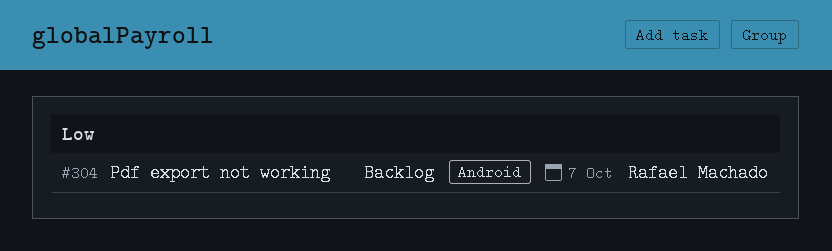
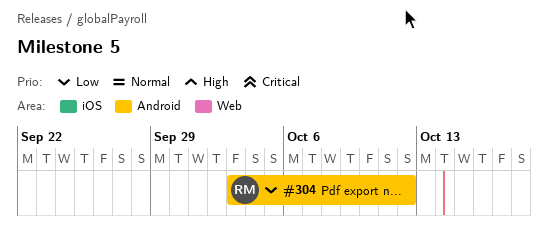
#304, due: Oct 7 -> Oct 12

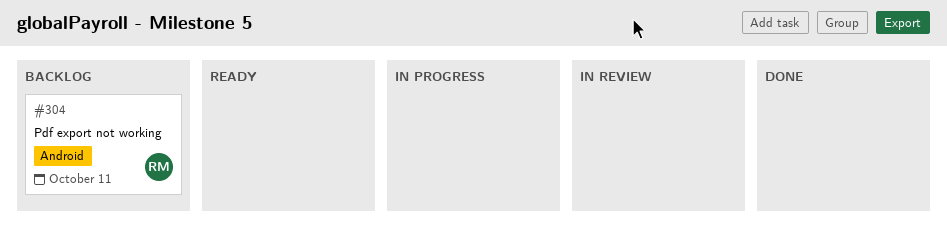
#304, due: Oct 12 -> Oct 11

